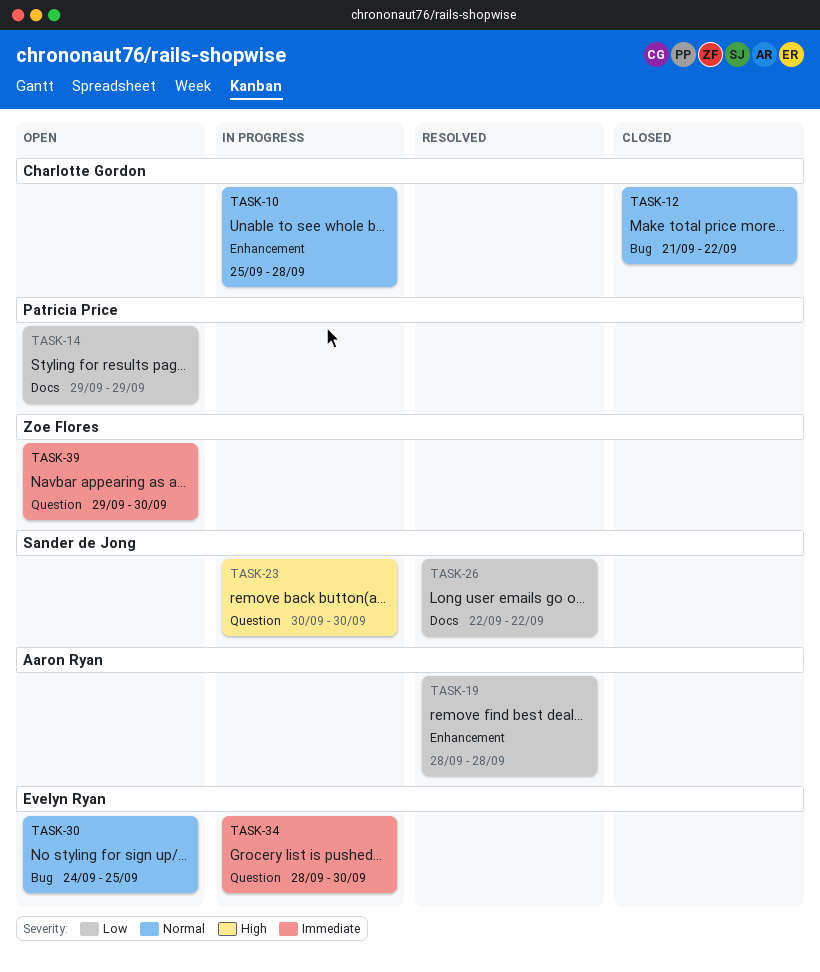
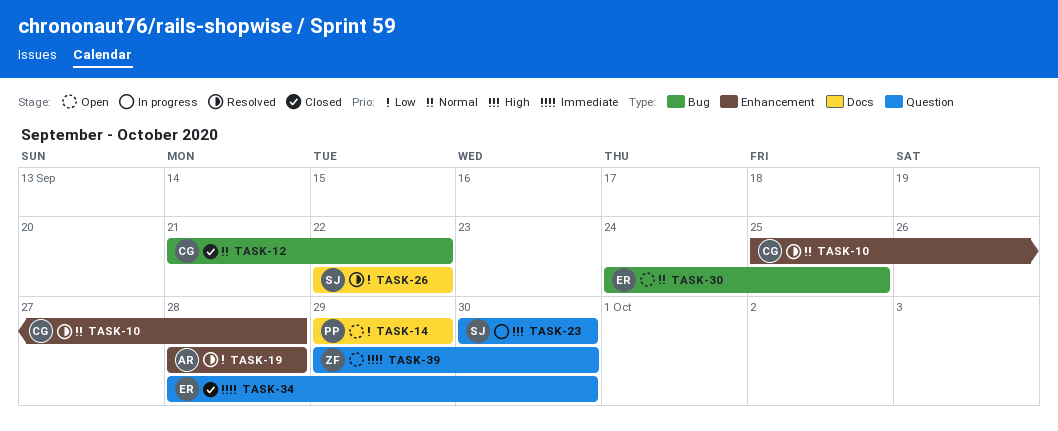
TASK-10, status: In progress -> Resolved
TASK-34, status: In progress -> Closed

